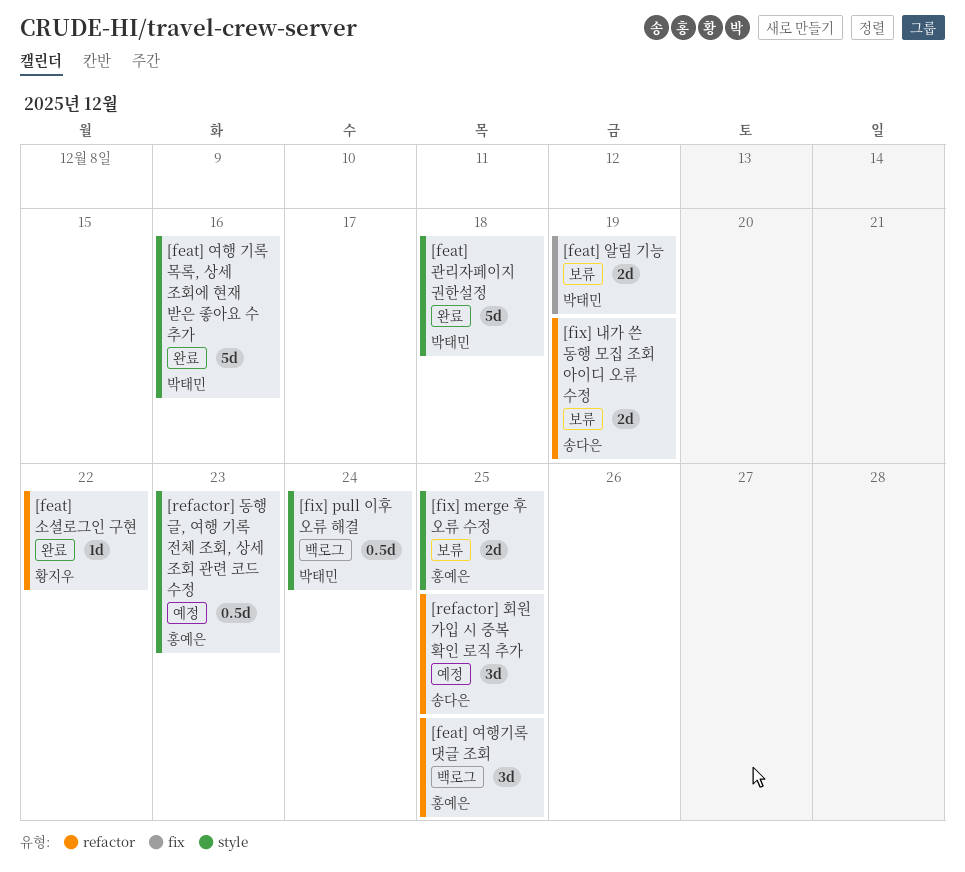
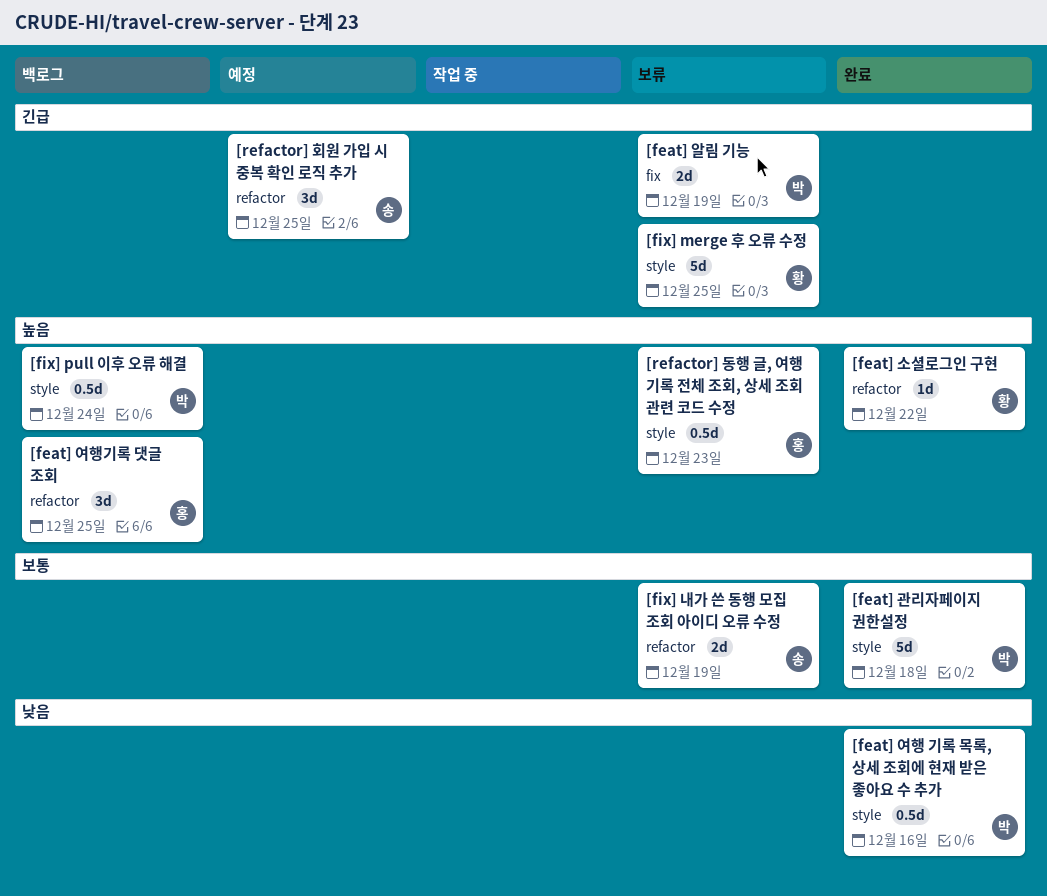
[feat] 여행 기록 목록, 상세 조회에 현재 받은 좋아요 수 추가, estimate: 5d -> 0.5d
[fix] merge 후 오류 수정, owner: 홍예은 -> 황지우
[fix] merge 후 오류 수정, estimate: 2d -> 5d
[refactor] 동행 글, 여행 기록 전체 조회, 상세 조회 관련 코드 수정, status: 예정 -> 보류

